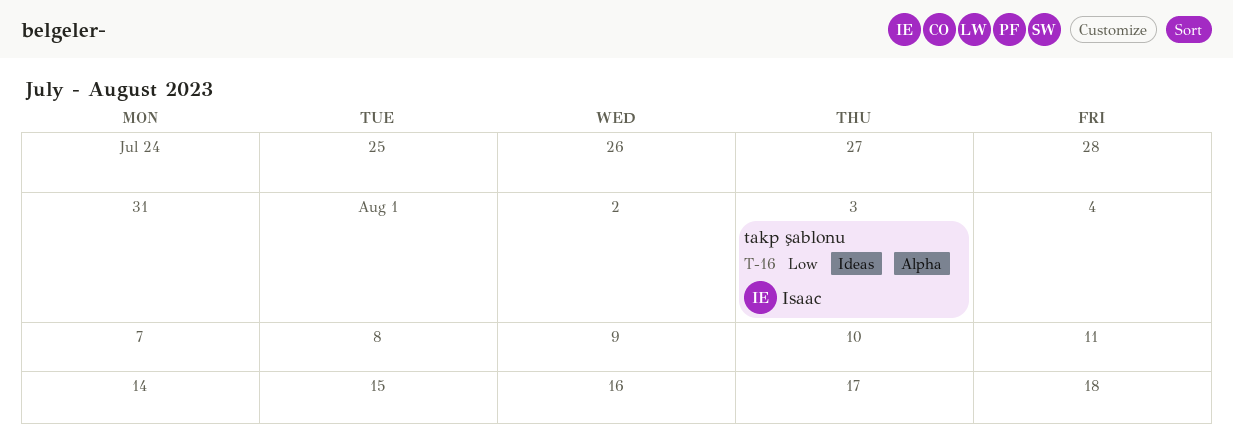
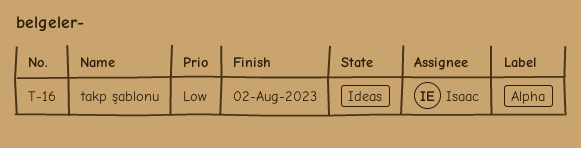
T-16, due: Aug 3 -> Aug 2

